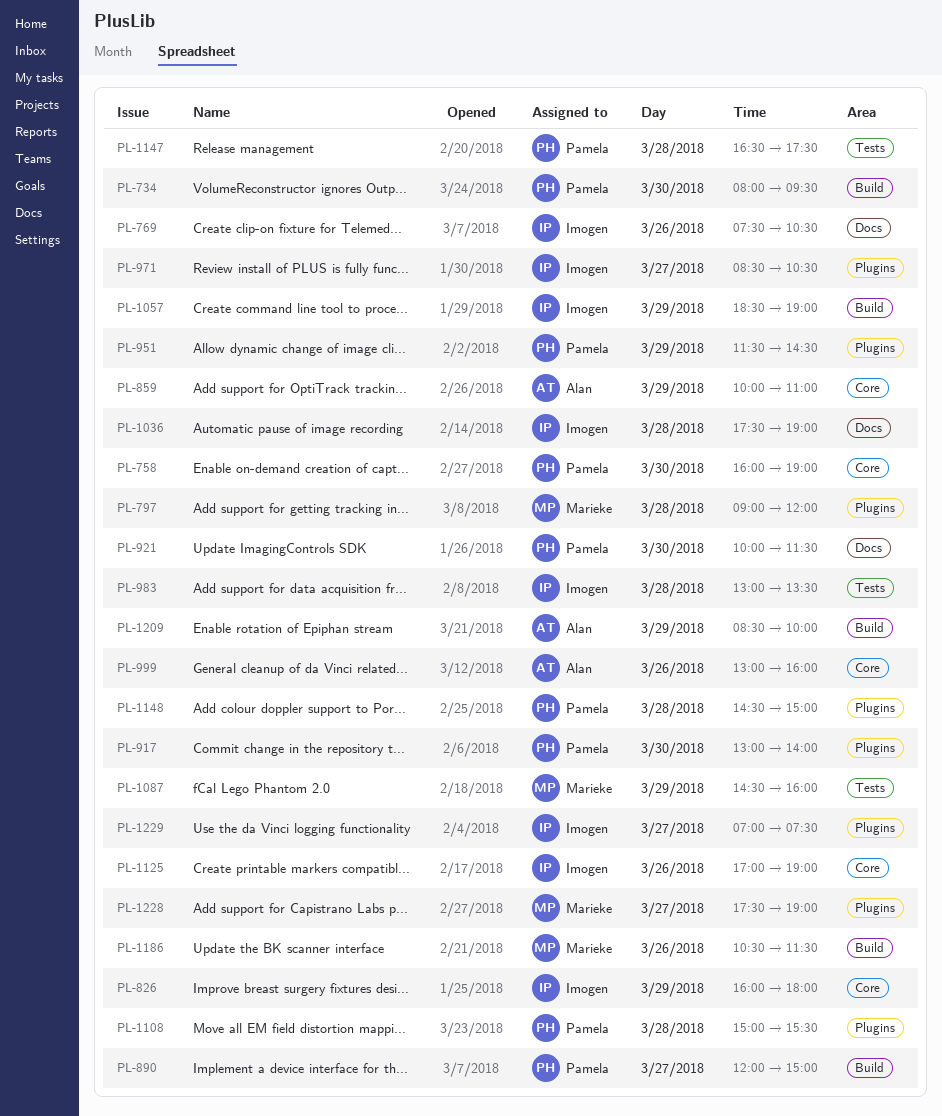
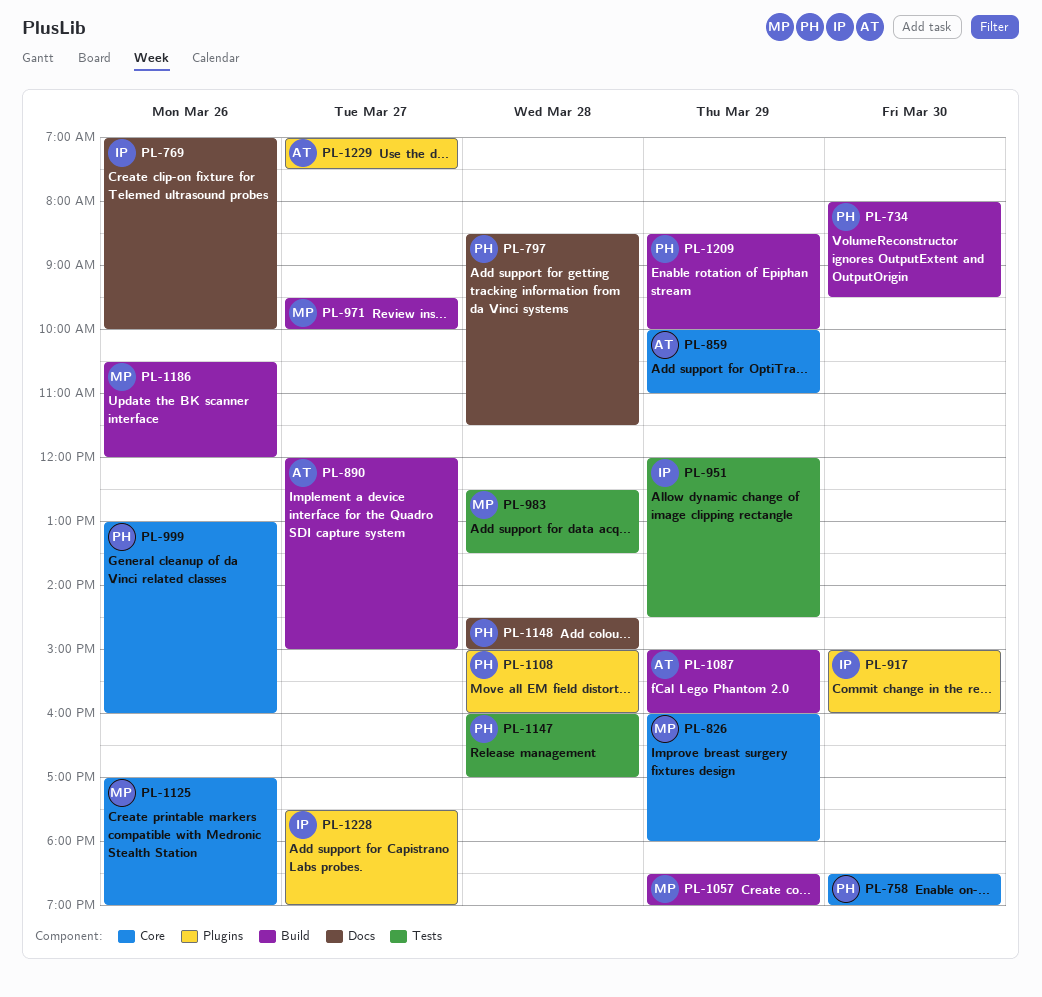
PL-758, begins: 16:00 -> 18:30
PL-769, begins: 07:30 -> 07:00
PL-769, ends: 10:30 -> 10:00
PL-797, owner: Marieke -> Pamela
PL-797, label: Plugins -> Docs
PL-797, begins: 09:00 -> 08:30
PL-797, ends: 12:00 -> 11:30
PL-826, owner: Imogen -> Marieke
PL-890, owner: Pamela -> Alan
PL-917, owner: Pamela -> Imogen
PL-917, begins: 13:00 -> 15:00
PL-917, ends: 14:00 -> 16:00
PL-921: present -> none
PL-951, owner: Pamela -> Imogen
PL-951, label: Plugins -> Tests
PL-951, begins: 11:30 -> 12:00
PL-971, owner: Imogen -> Marieke
PL-971, label: Plugins -> Build
PL-971, begins: 08:30 -> 09:30
PL-971, ends: 10:30 -> 10:00
PL-983, owner: Imogen -> Marieke
PL-983, begins: 13:00 -> 12:30
PL-999, owner: Alan -> Pamela
PL-1036: present -> none
PL-1057, owner: Imogen -> Marieke
PL-1087, owner: Marieke -> Alan
PL-1087, label: Tests -> Build
PL-1087, begins: 14:30 -> 15:00
PL-1108, ends: 15:30 -> 16:00
PL-1125, owner: Imogen -> Marieke
PL-1147, begins: 16:30 -> 16:00
PL-1147, ends: 17:30 -> 17:00
PL-1148, label: Plugins -> Docs
PL-1186, ends: 11:30 -> 12:00
PL-1209, owner: Alan -> Pamela
PL-1228, owner: Marieke -> Imogen
PL-1229, owner: Imogen -> Alan

